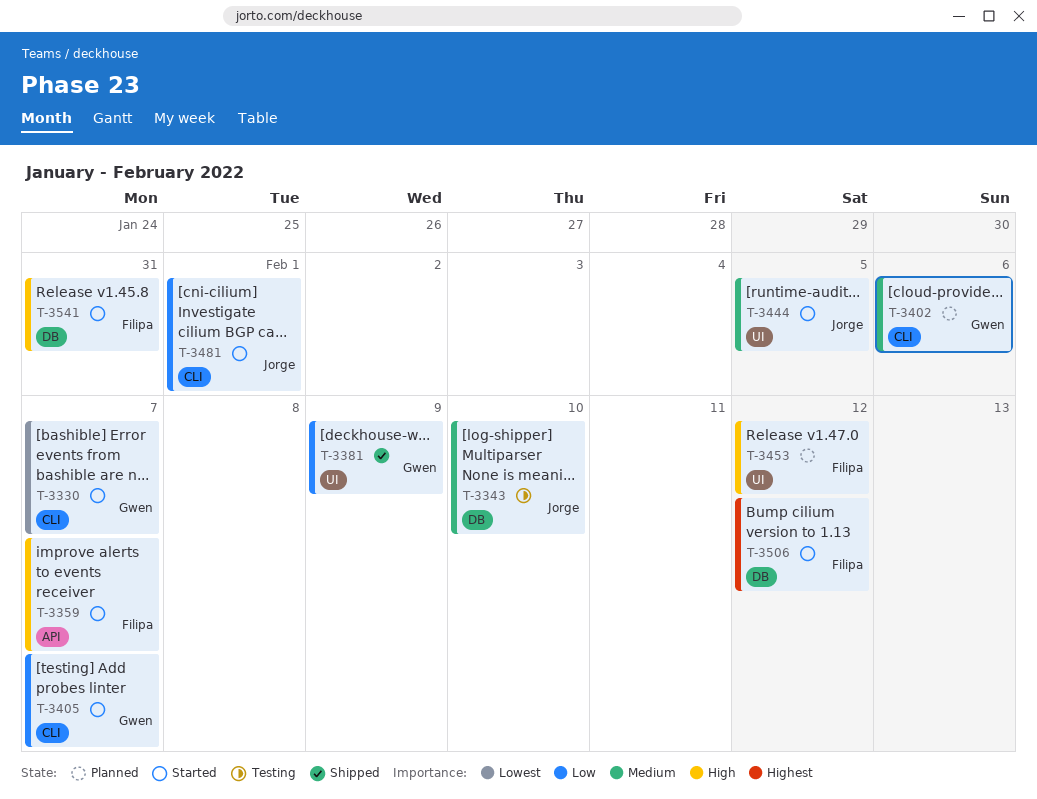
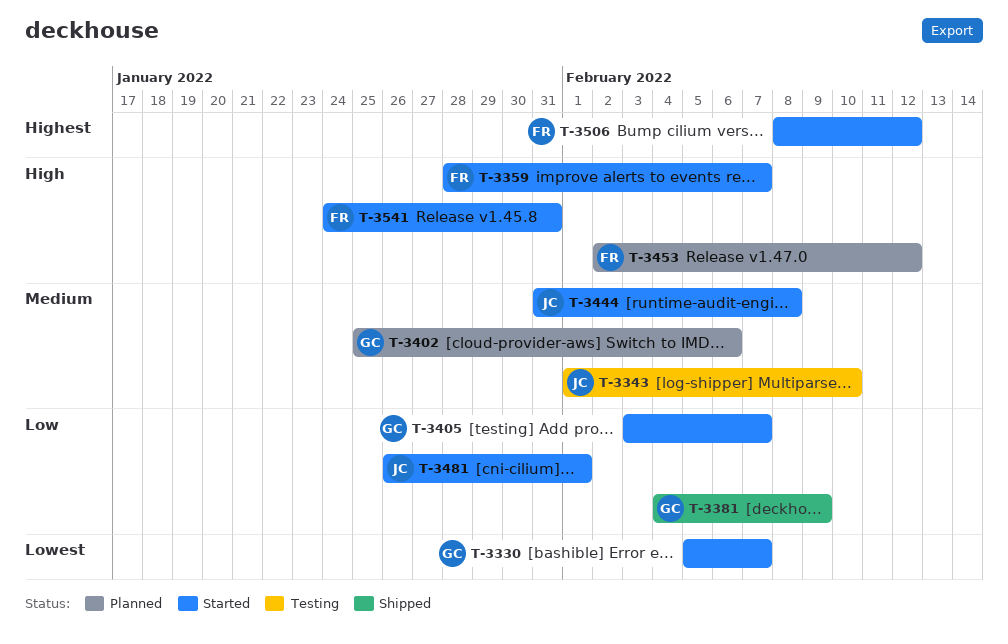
T-3444, due: Feb 5 -> Feb 8

